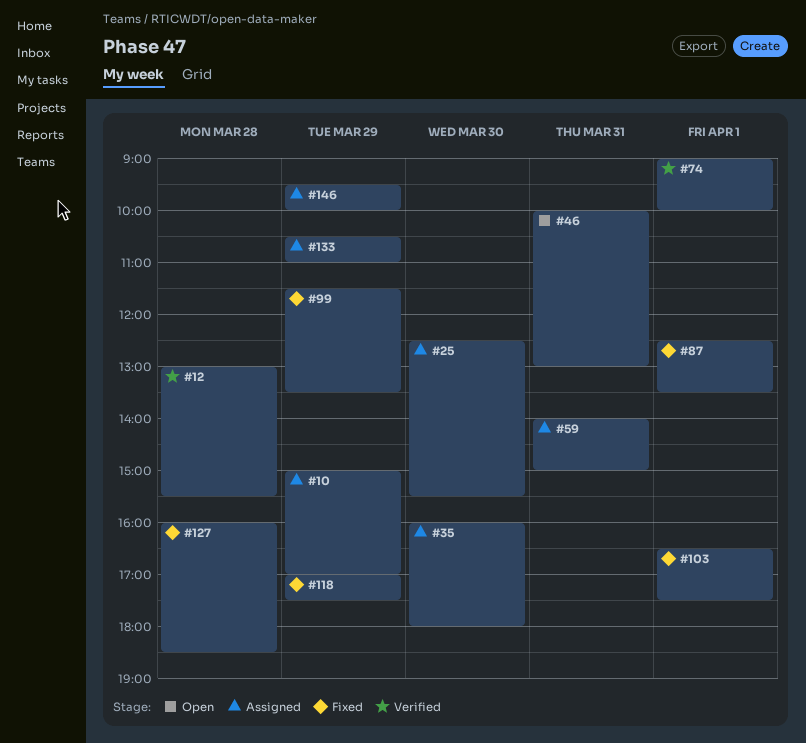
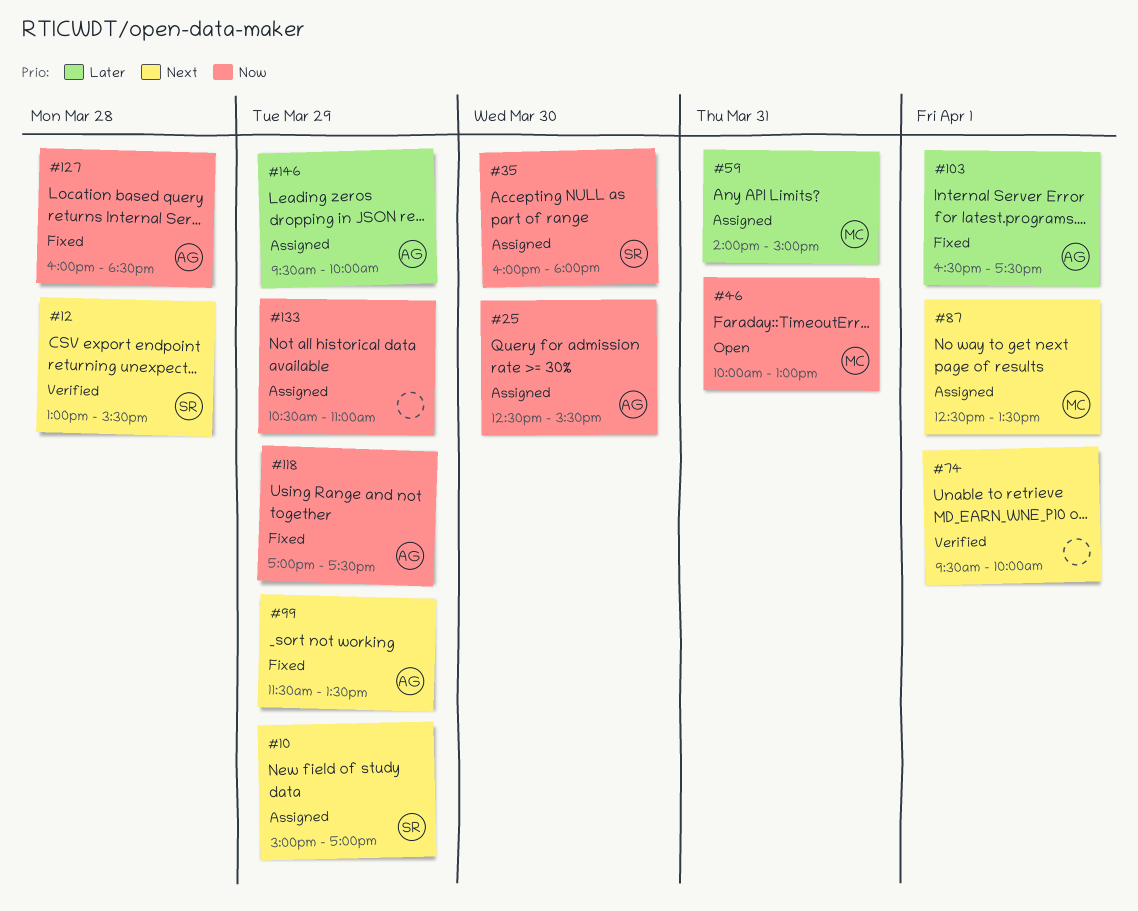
#74, begins: 09:00 -> 09:30
#87, status: Fixed -> Assigned

